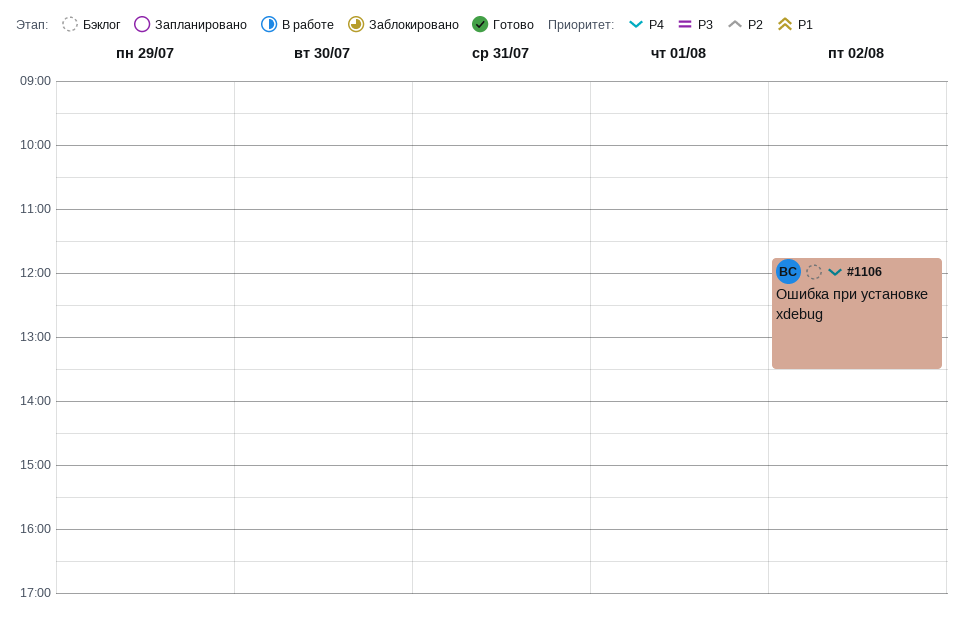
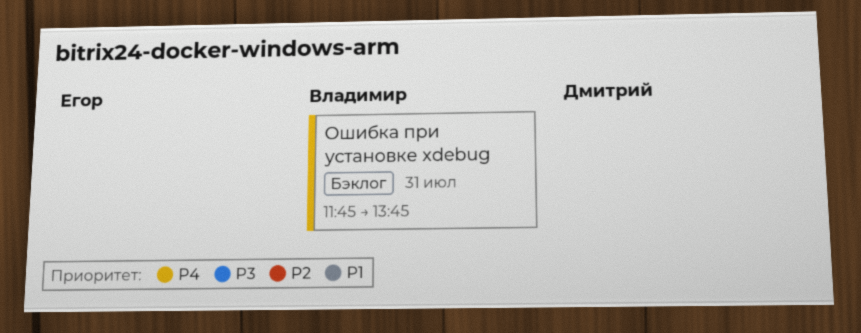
Ошибка при установке xdebug, day: Aug 2 -> Jul 31
Ошибка при установке xdebug, ends: 13:30 -> 13:45

